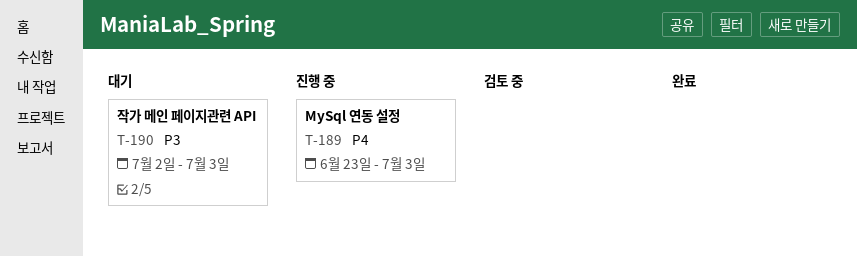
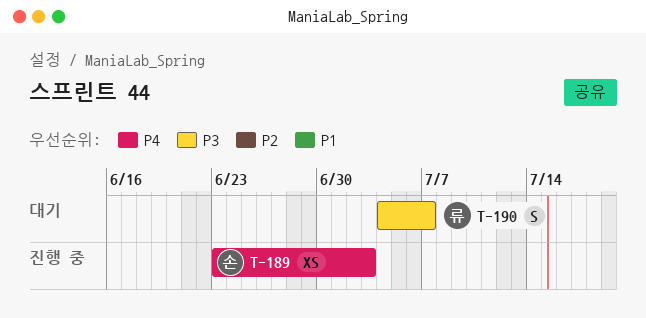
T-190, start: Jul 2 -> Jul 4
T-190, due: Jul 3 -> Jul 7

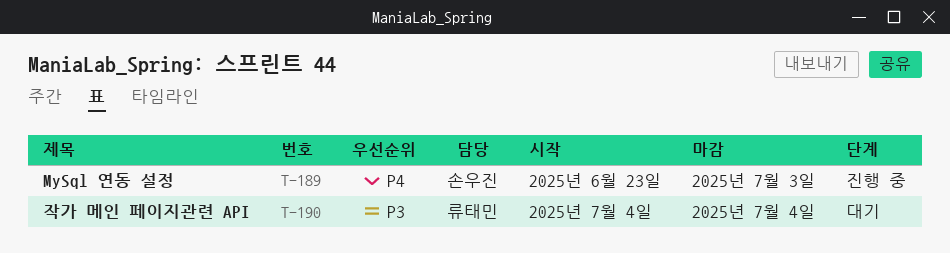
T-190, due: Jul 7 -> Jul 4

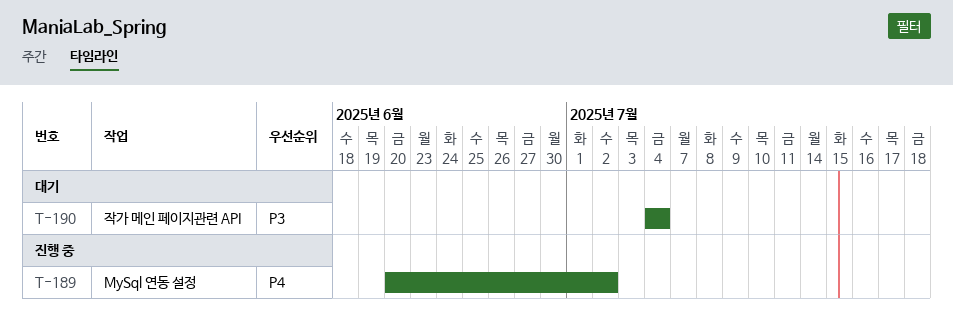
T-189, start: Jun 23 -> Jun 20
T-189, due: Jul 3 -> Jul 2

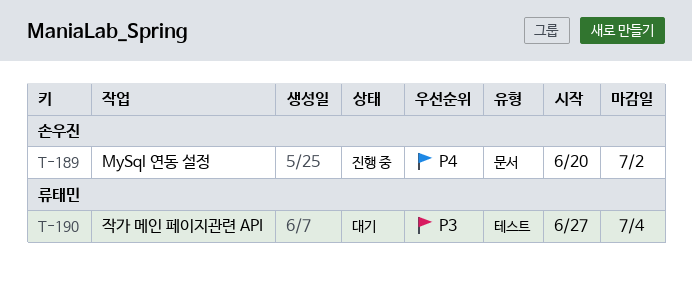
T-190, start: Jul 4 -> Jun 27

